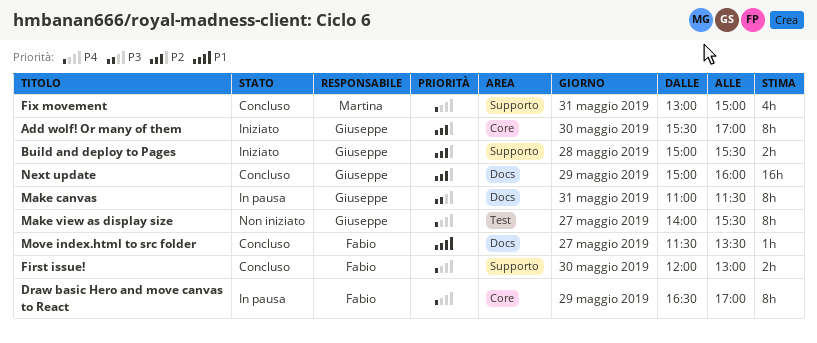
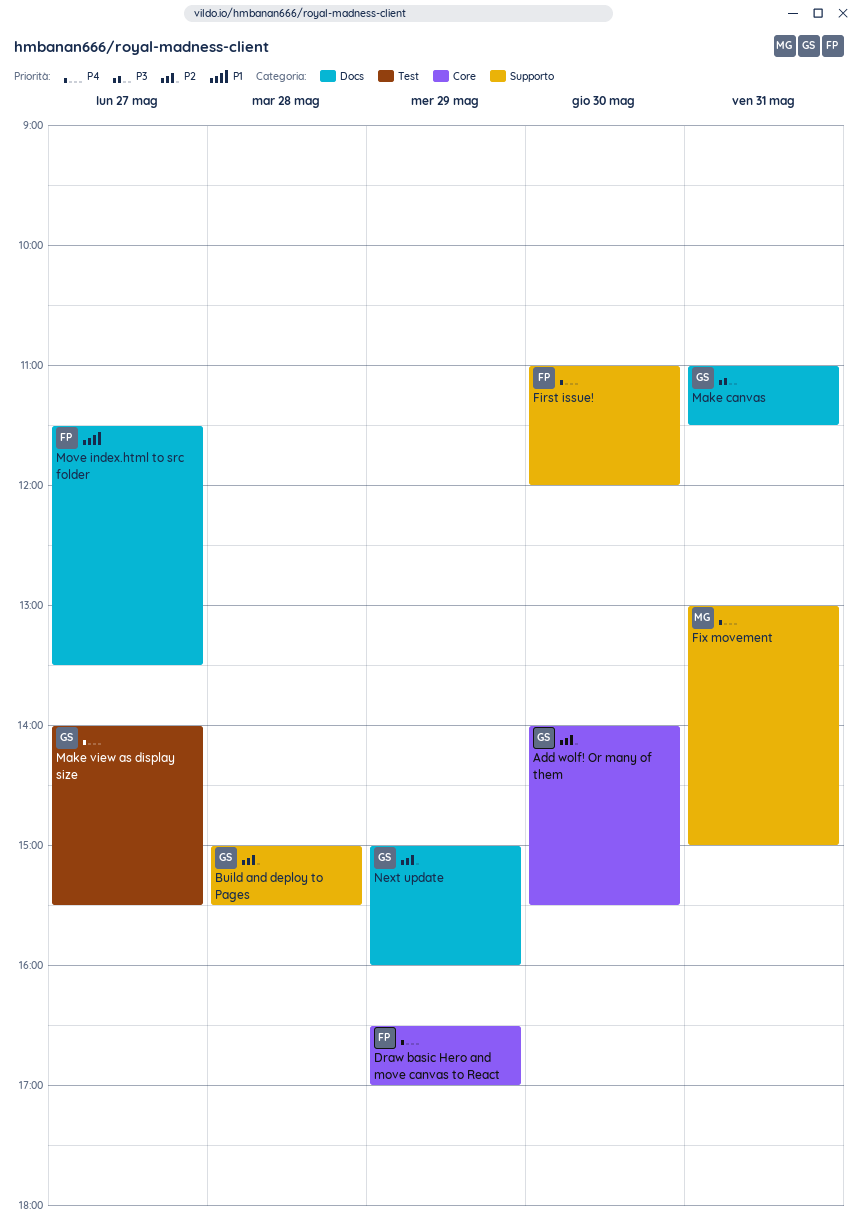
Add wolf! Or many of them, begins: 15:30 -> 14:00
Add wolf! Or many of them, ends: 17:00 -> 15:30
First issue!, begins: 12:00 -> 11:00
First issue!, ends: 13:00 -> 12:00

